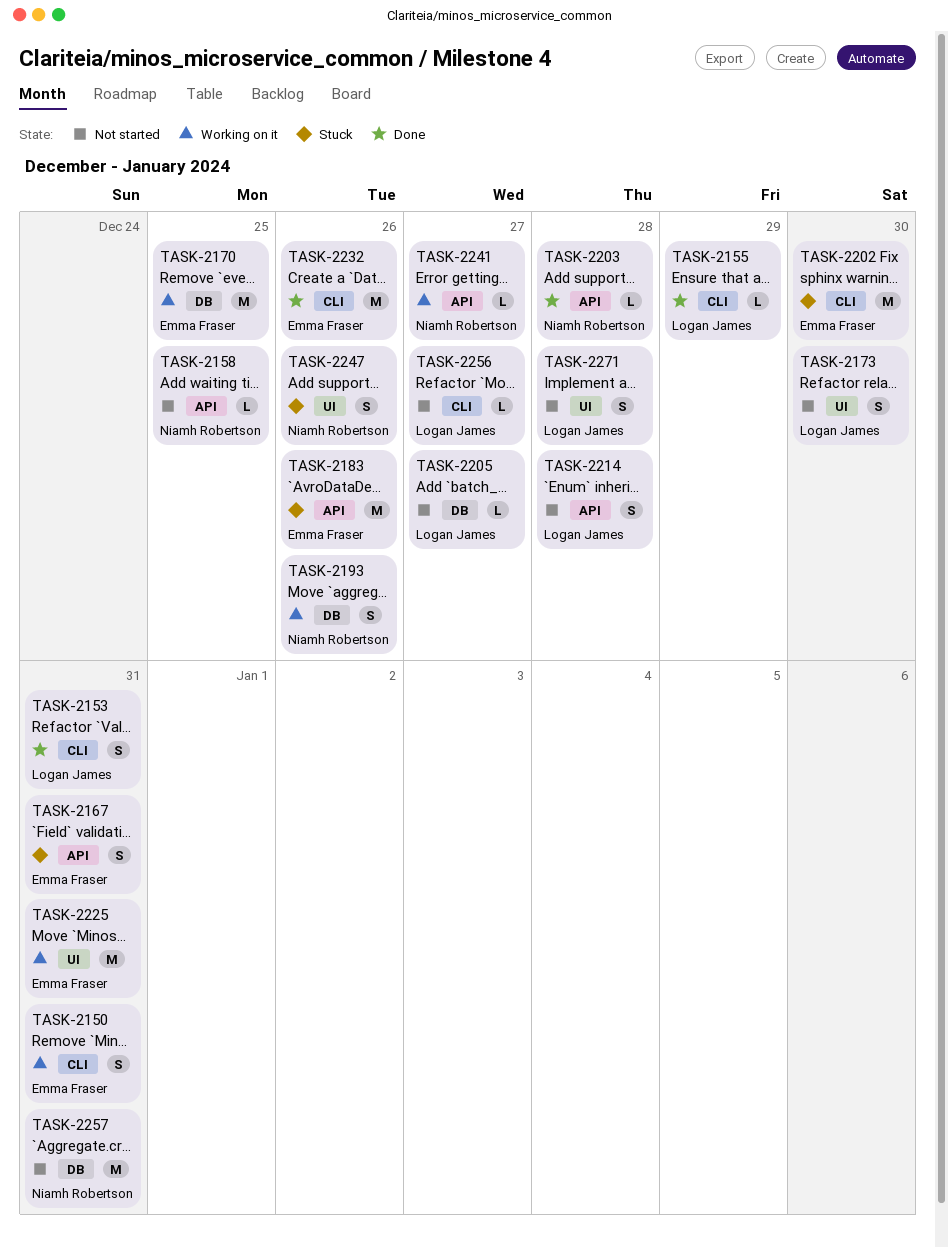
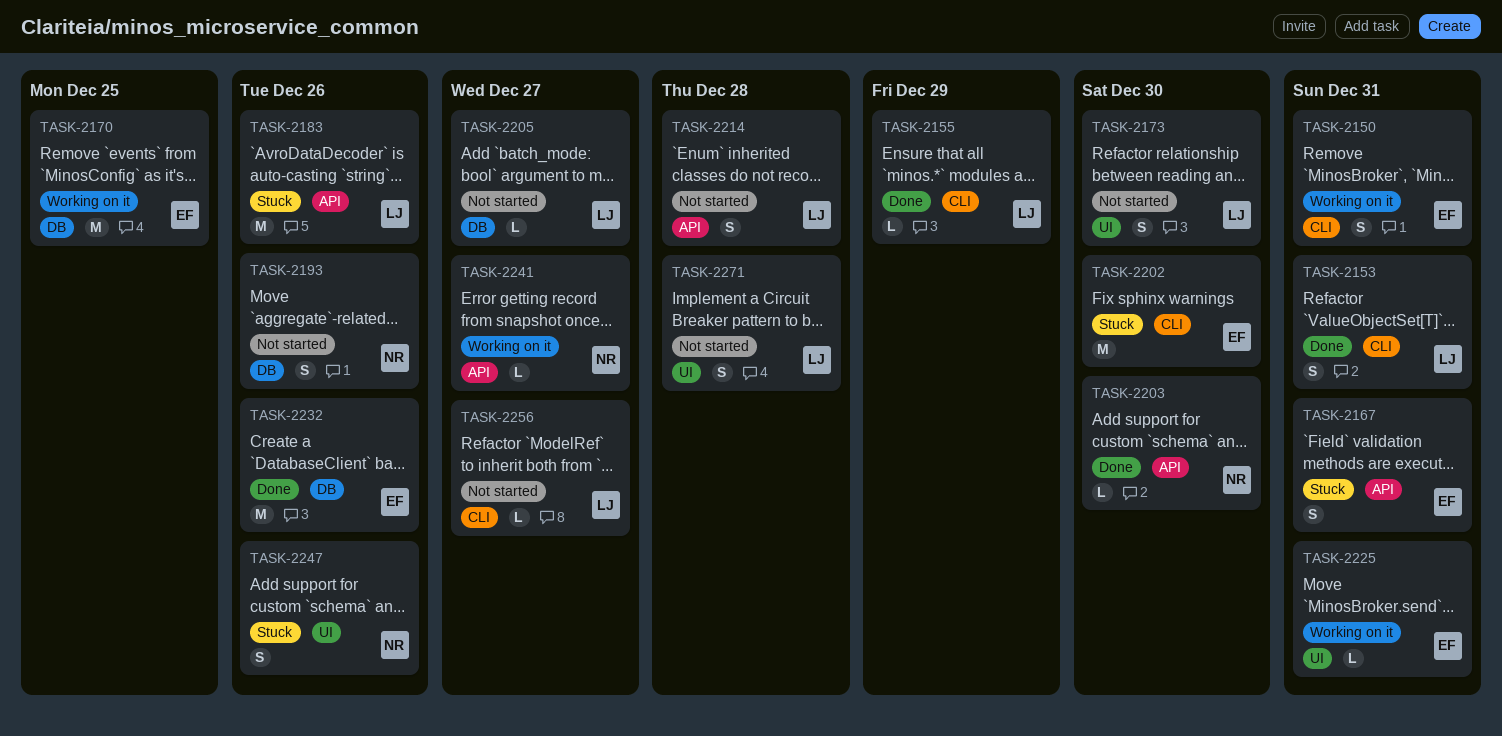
TASK-2158: present -> none
TASK-2183, owner: Emma Fraser -> Logan James
TASK-2193, status: Working on it -> Not started
TASK-2203, due: Dec 28 -> Dec 30
TASK-2225, estimate: M -> L
TASK-2232, label: CLI -> DB
TASK-2257: present -> none

